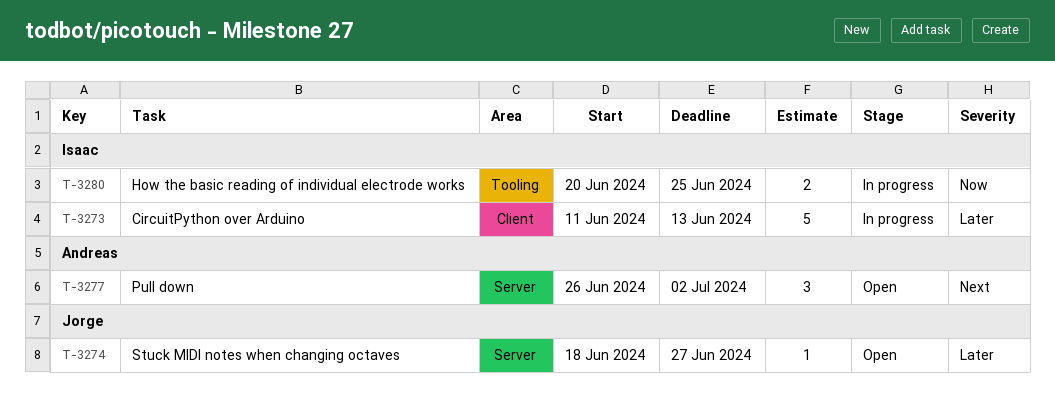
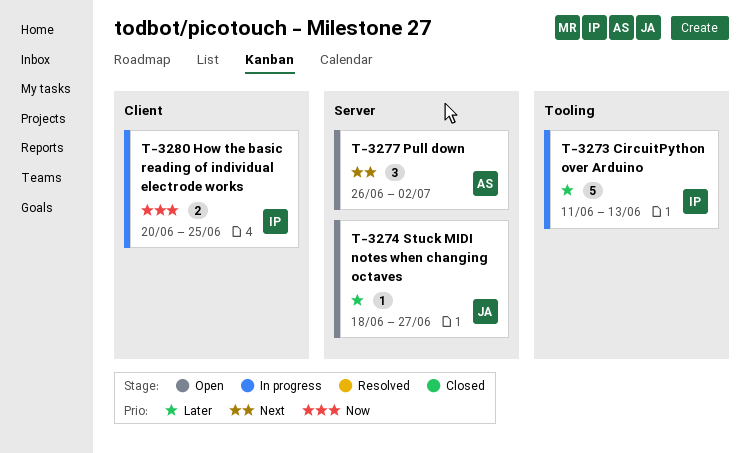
T-3273, label: Client -> Tooling
T-3280, label: Tooling -> Client

